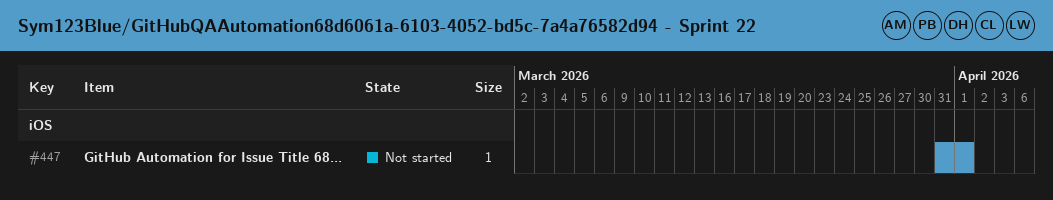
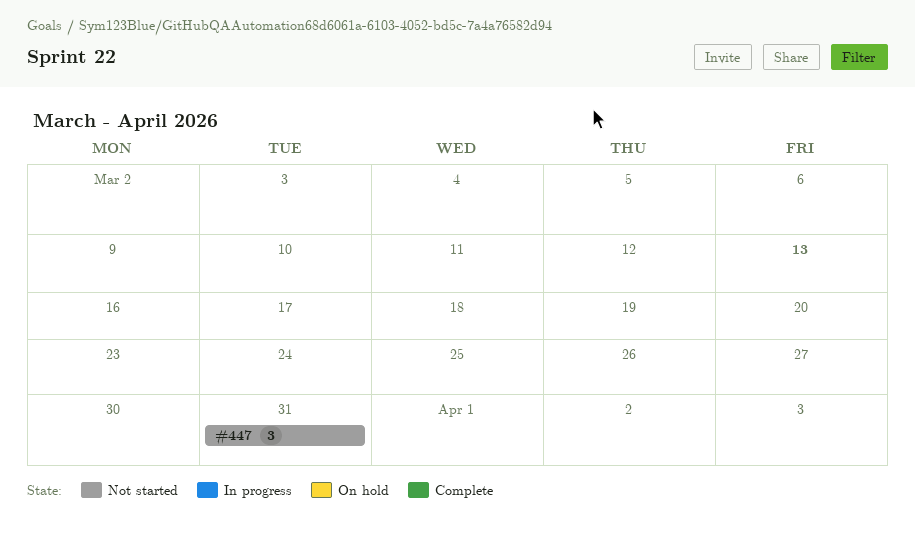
#447, estimate: 1 -> 3
#447, due: Apr 1 -> Mar 31

